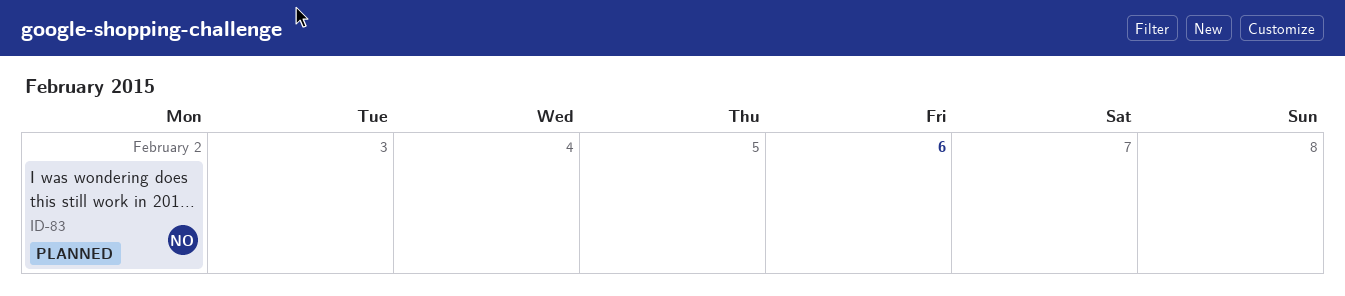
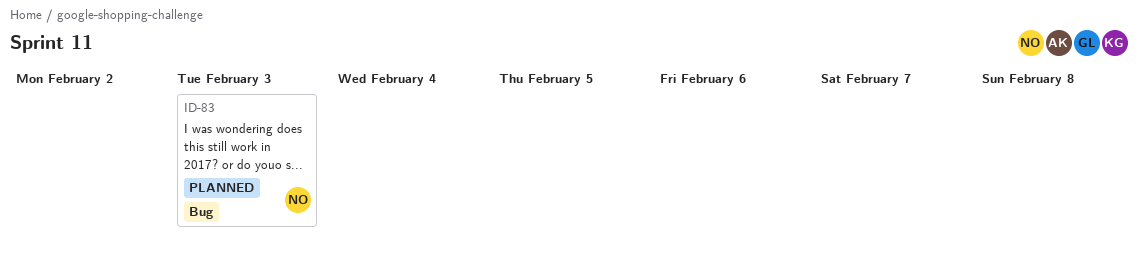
ID-83, due: Feb 2 -> Feb 3

